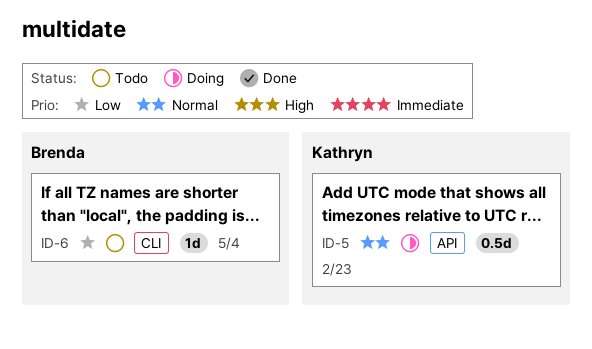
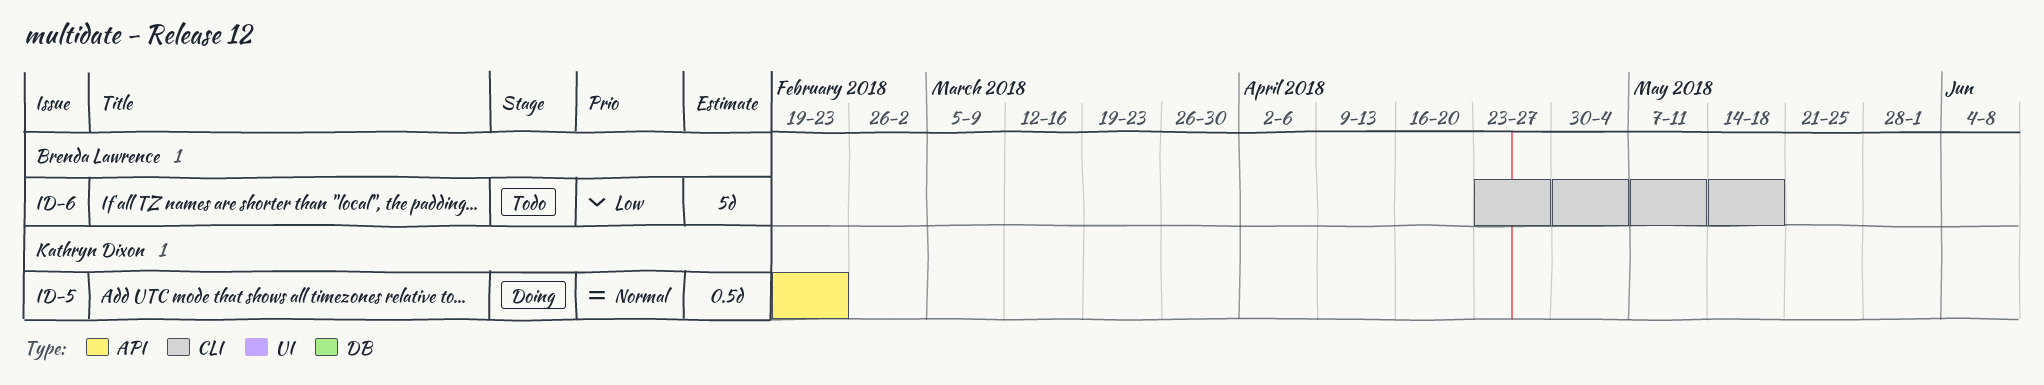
ID-6, estimate: 1d -> 5d
ID-6, due: May 4 -> May 18

